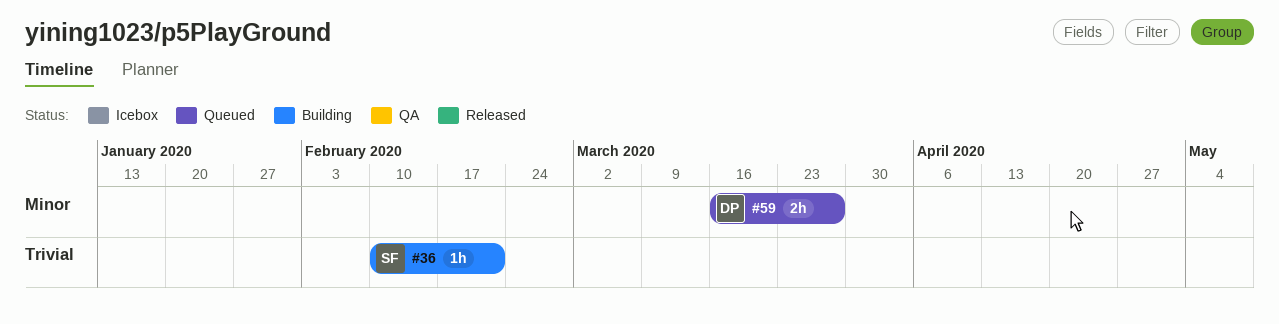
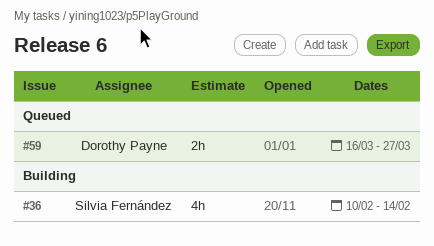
#36, estimate: 1h -> 4h
#36, due: Feb 21 -> Feb 14

